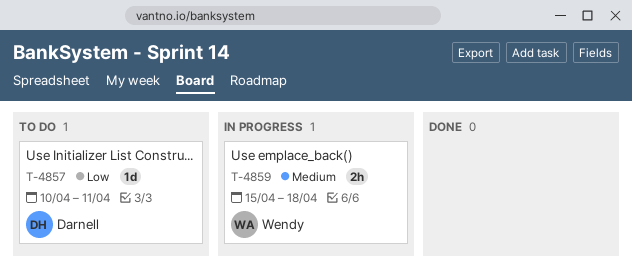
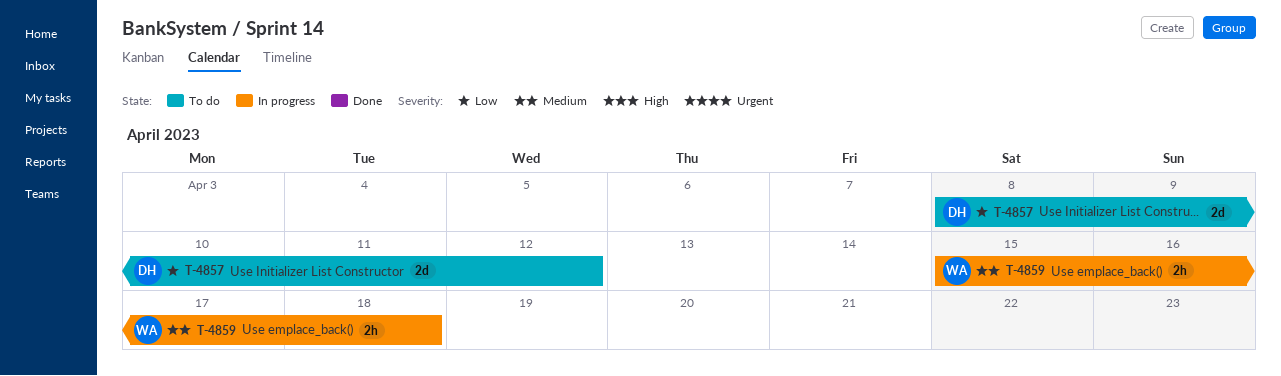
T-4857, estimate: 1d -> 2d
T-4857, start: Apr 10 -> Apr 8
T-4857, due: Apr 11 -> Apr 12

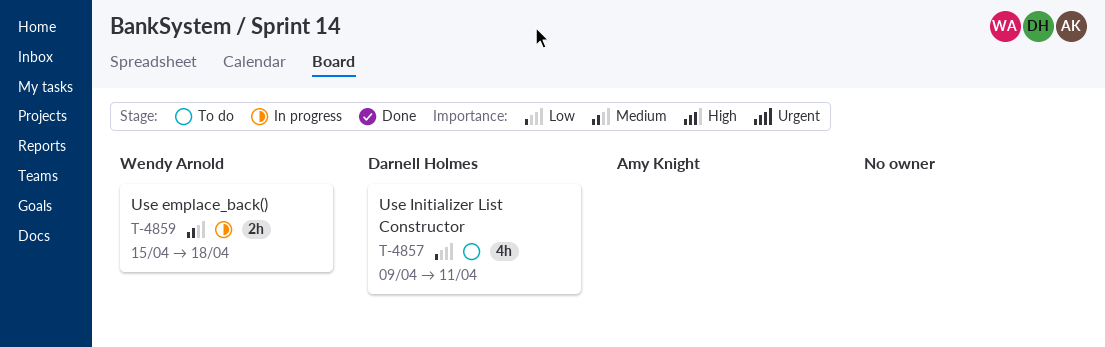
T-4857, estimate: 2d -> 4h
T-4857, start: Apr 8 -> Apr 9
T-4857, due: Apr 12 -> Apr 11

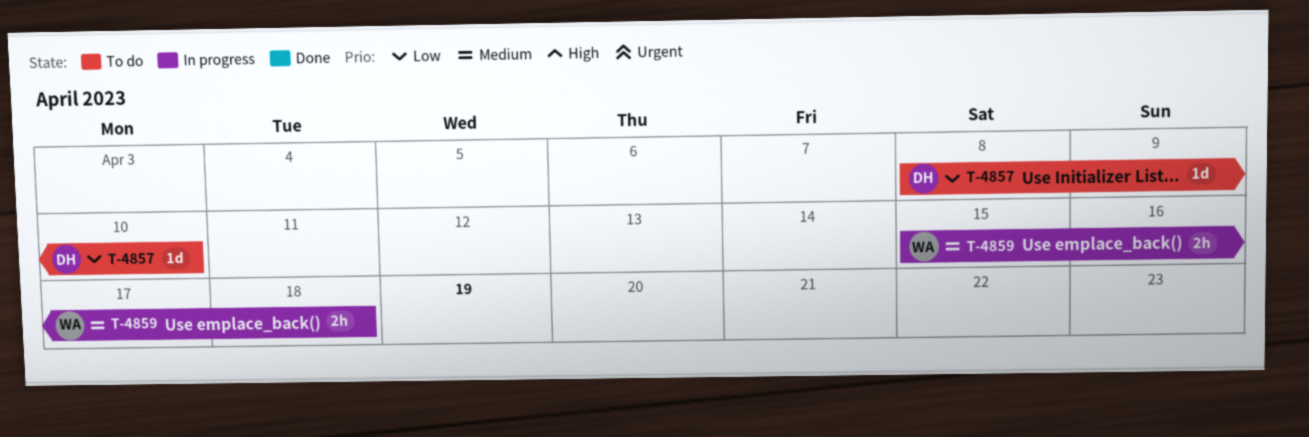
T-4857, estimate: 4h -> 1d
T-4857, start: Apr 9 -> Apr 8
T-4857, due: Apr 11 -> Apr 10

